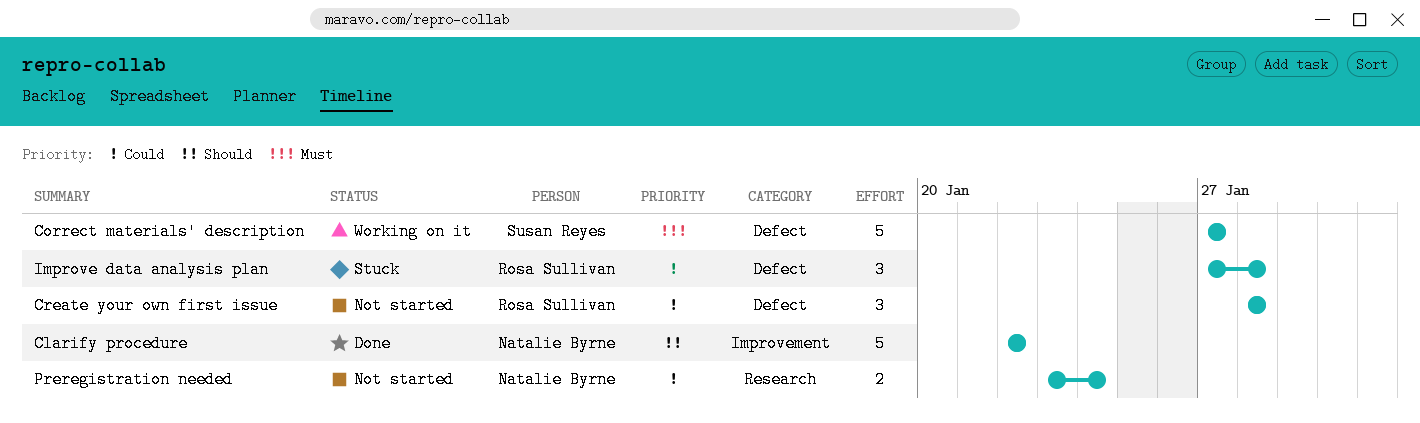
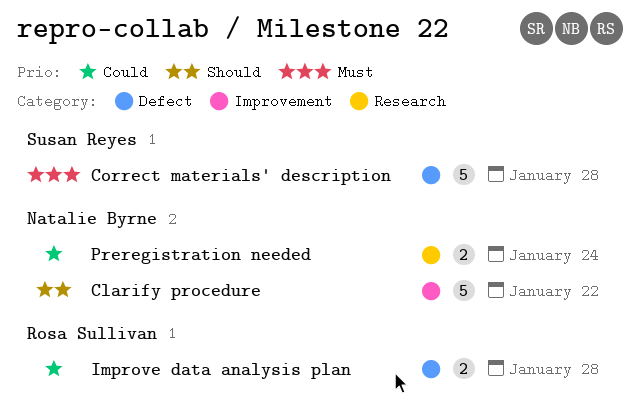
Correct materials' description, due: Jan 27 -> Jan 28
Create your own first issue: present -> none
Improve data analysis plan, estimate: 3 -> 2

